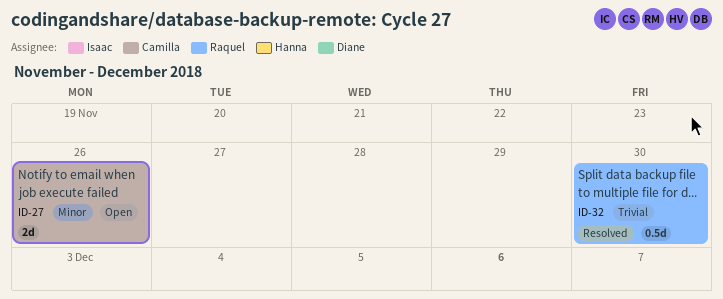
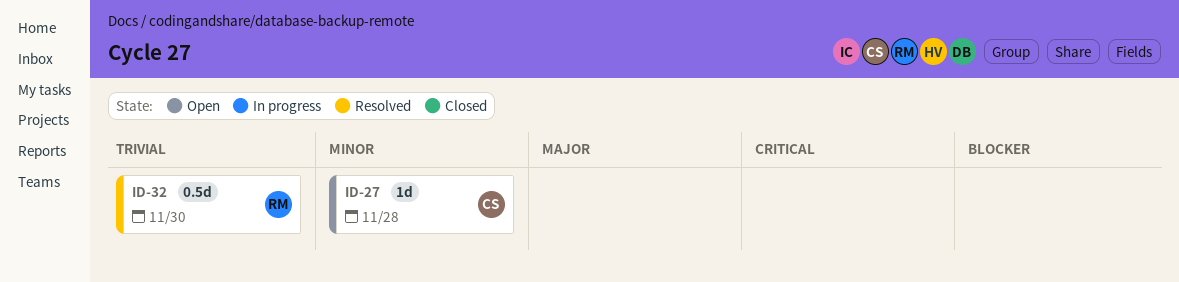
ID-27, estimate: 2d -> 1d
ID-27, due: Nov 26 -> Nov 28

